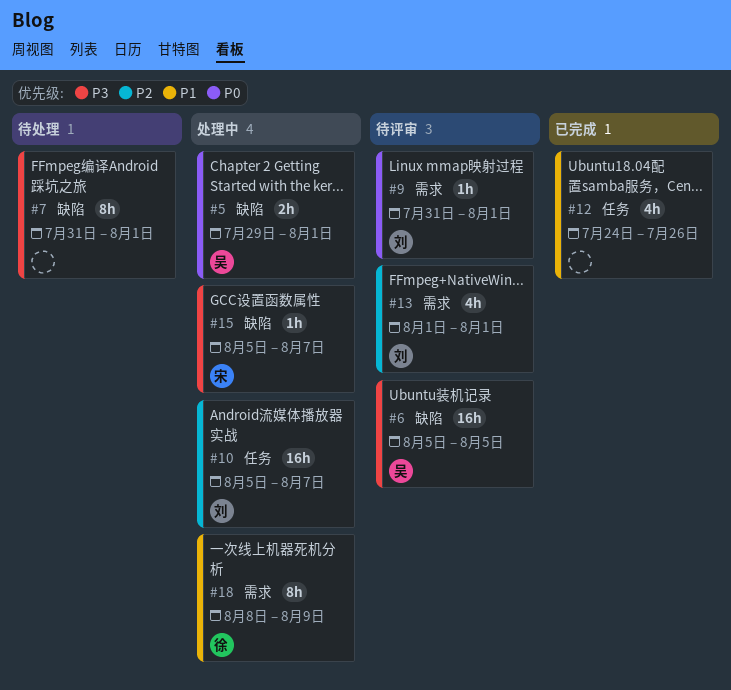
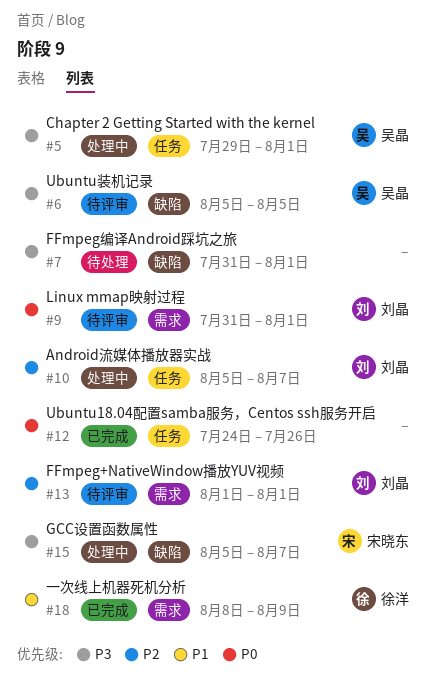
#5, priority: P0 -> P3
#5, label: 缺陷 -> 任务
#12, priority: P1 -> P0
#18, status: 处理中 -> 已完成

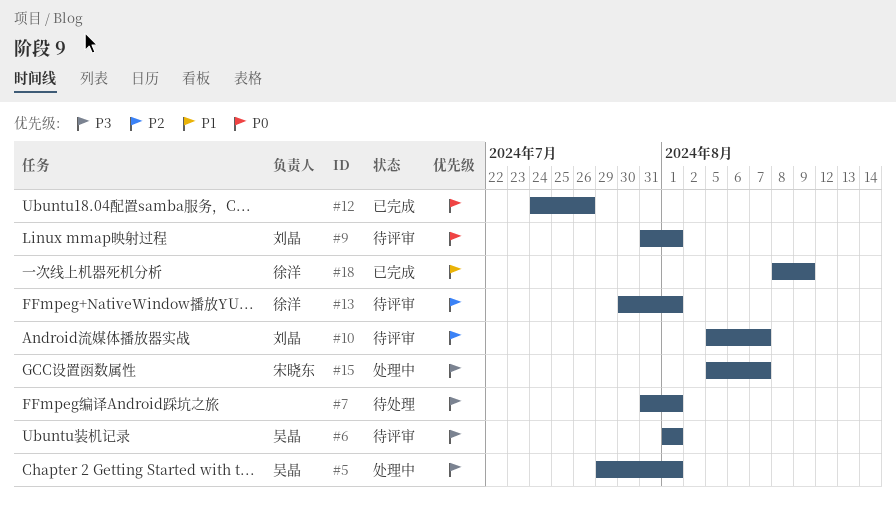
#6, start: Aug 5 -> Aug 1
#6, due: Aug 5 -> Aug 1
#10, status: 处理中 -> 待评审
#13, owner: 刘晶 -> 徐洋
#13, start: Aug 1 -> Jul 30

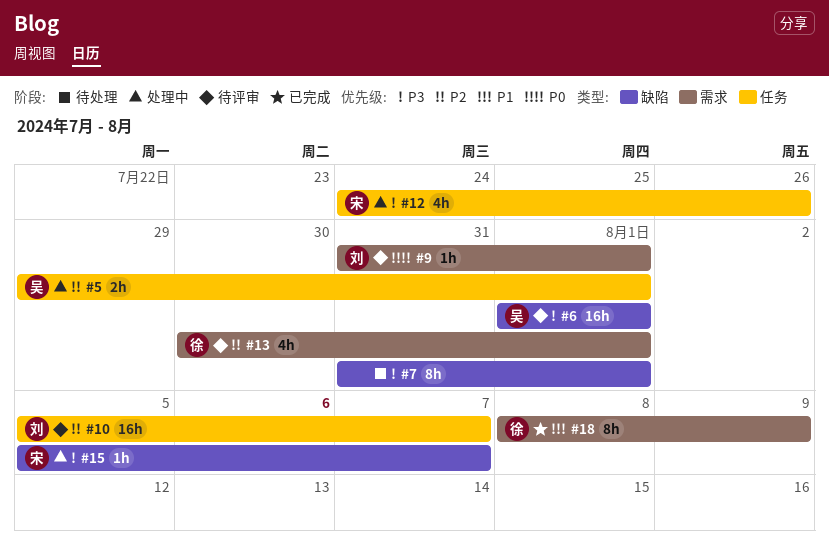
#5, priority: P3 -> P2
#12, status: 已完成 -> 处理中
#12, owner: none -> 宋晓东
#12, priority: P0 -> P3

